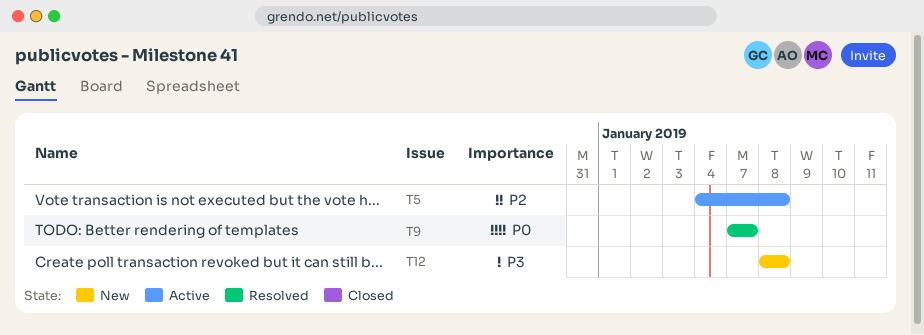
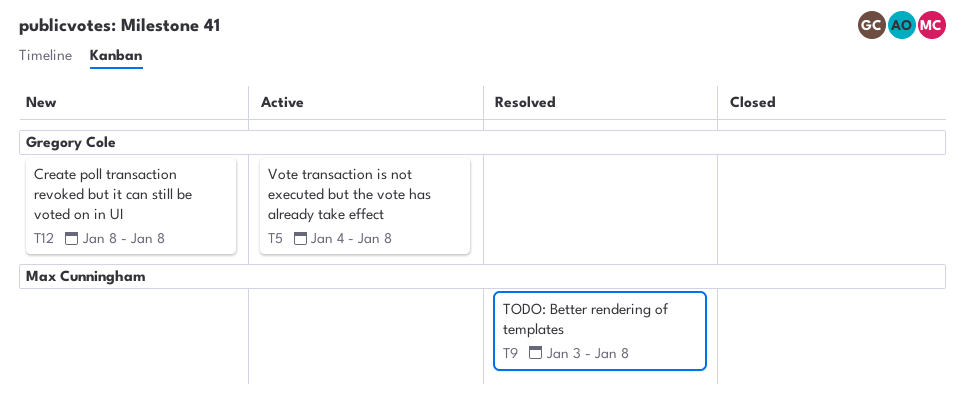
T9, start: Jan 7 -> Jan 3
T9, due: Jan 7 -> Jan 8

